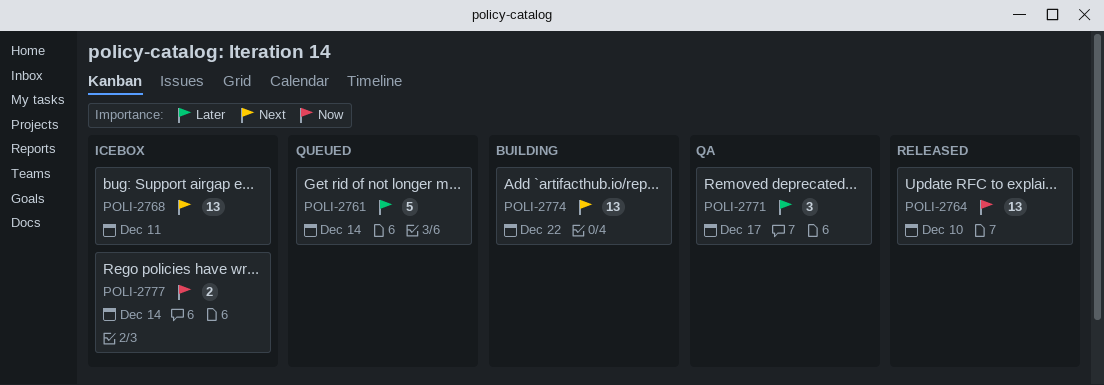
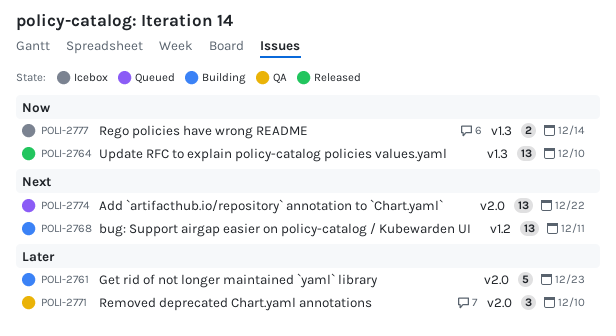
POLI-2761, status: Queued -> Building
POLI-2761, due: Dec 14 -> Dec 23
POLI-2768, status: Icebox -> Building
POLI-2771, due: Dec 17 -> Dec 10
POLI-2774, status: Building -> Queued

